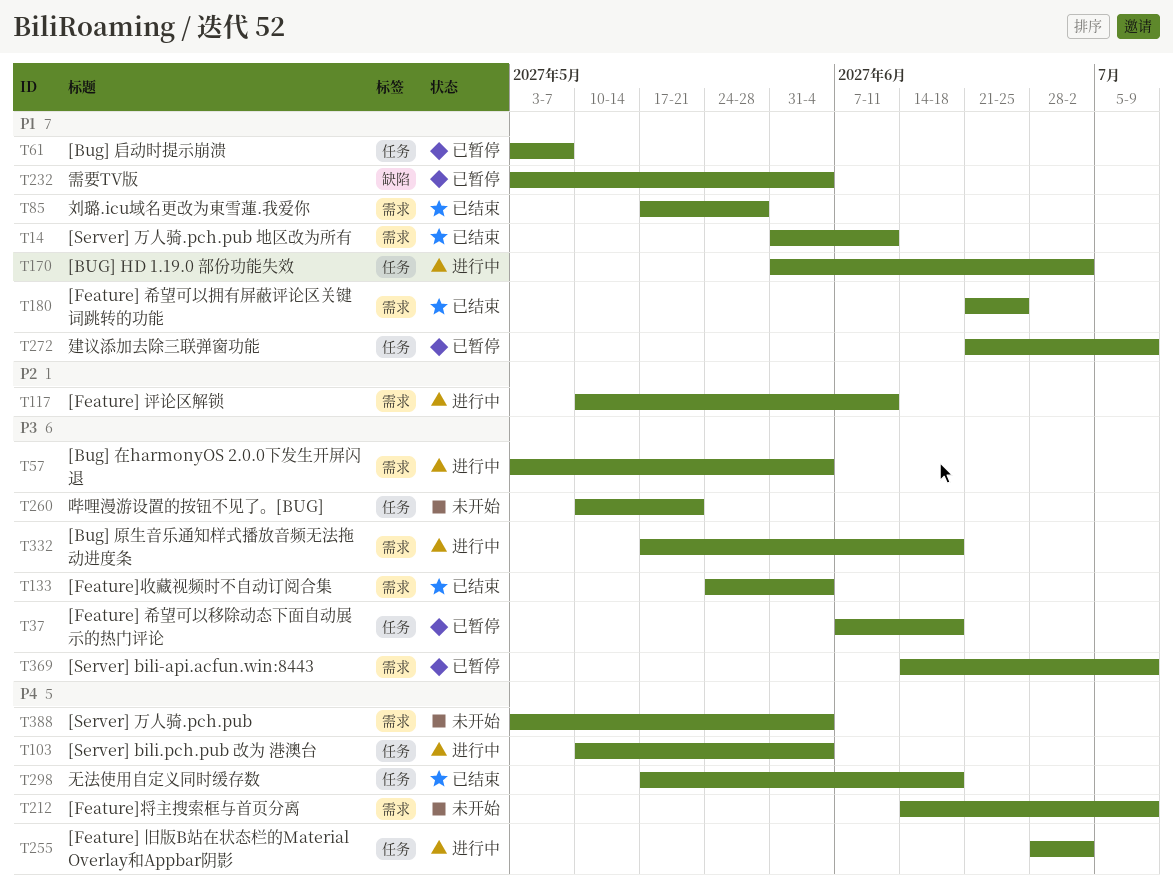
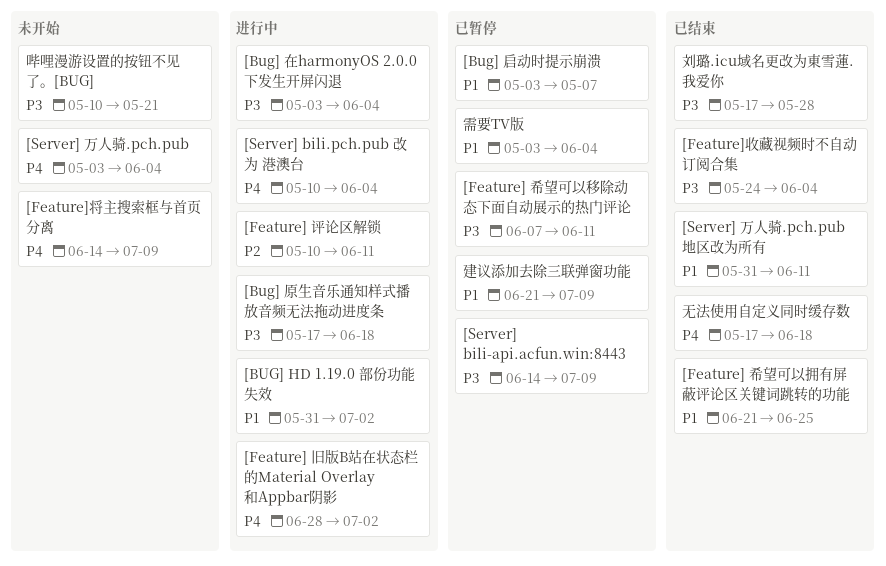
[Feature] 希望可以移除动态下面自动展示的热门评论, due: Jun 18 -> Jun 11
刘璐.icu域名更改为東雪蓮.我爱你, priority: P1 -> P3

